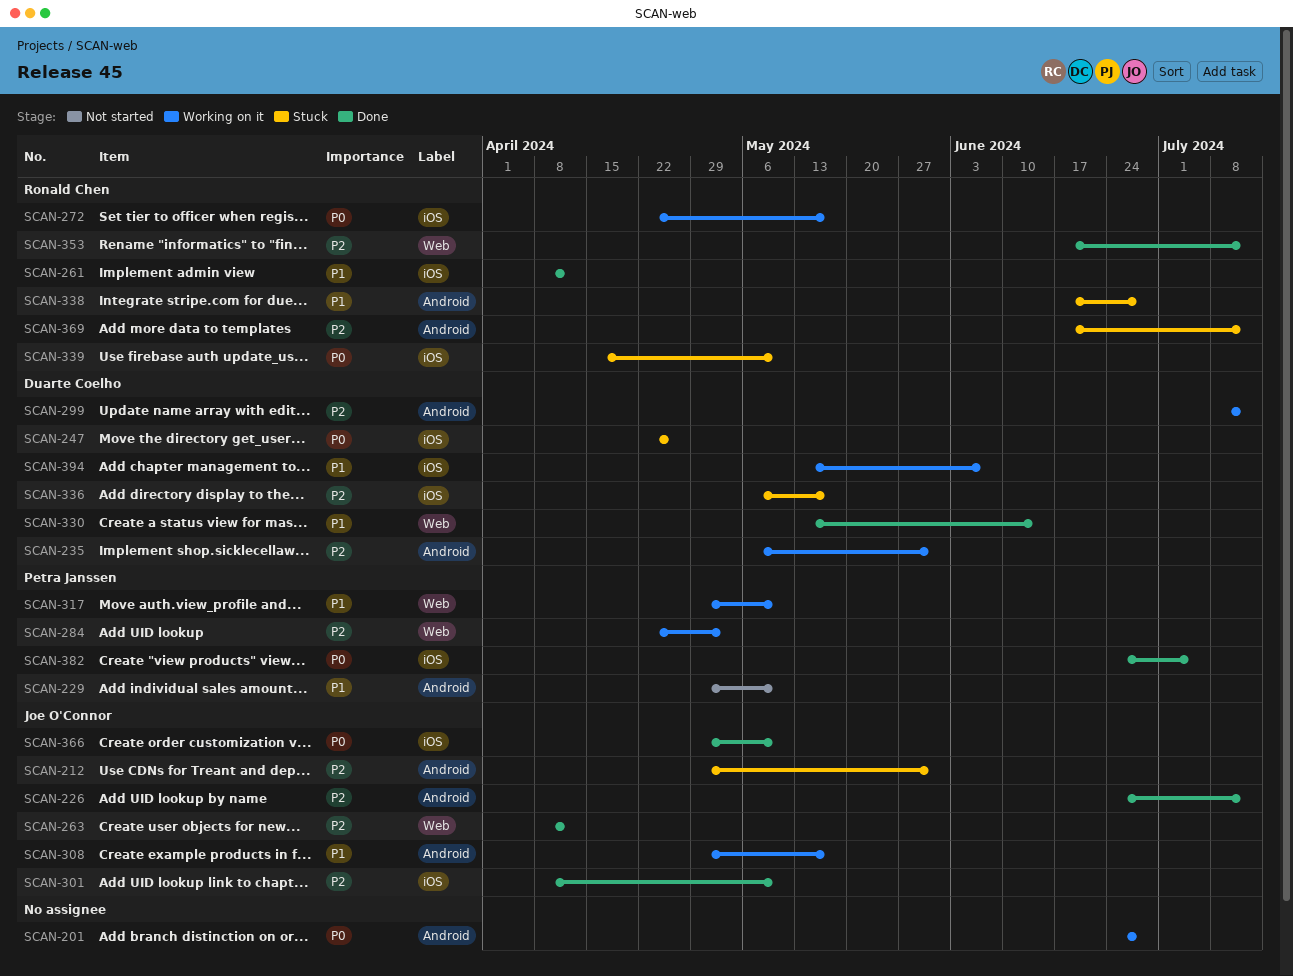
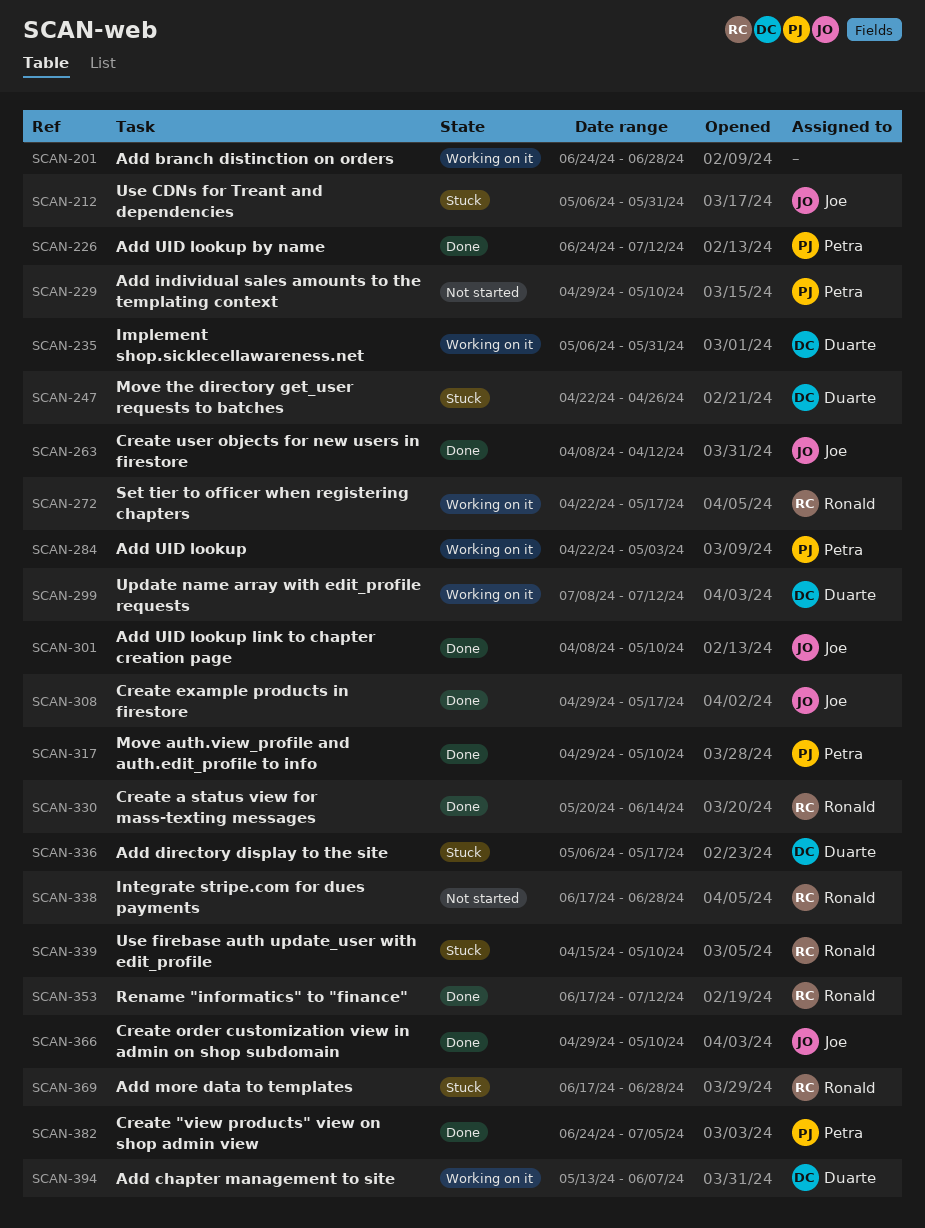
SCAN-212, start: Apr 29 -> May 6
SCAN-226, owner: Joe O'Connor -> Petra Janssen
SCAN-261: present -> none
SCAN-308, status: Working on it -> Done
SCAN-317, status: Working on it -> Done
SCAN-330, owner: Duarte Coelho -> Ronald Chen
SCAN-330, start: May 13 -> May 20
SCAN-338, status: Stuck -> Not started
SCAN-369, due: Jul 12 -> Jun 28

